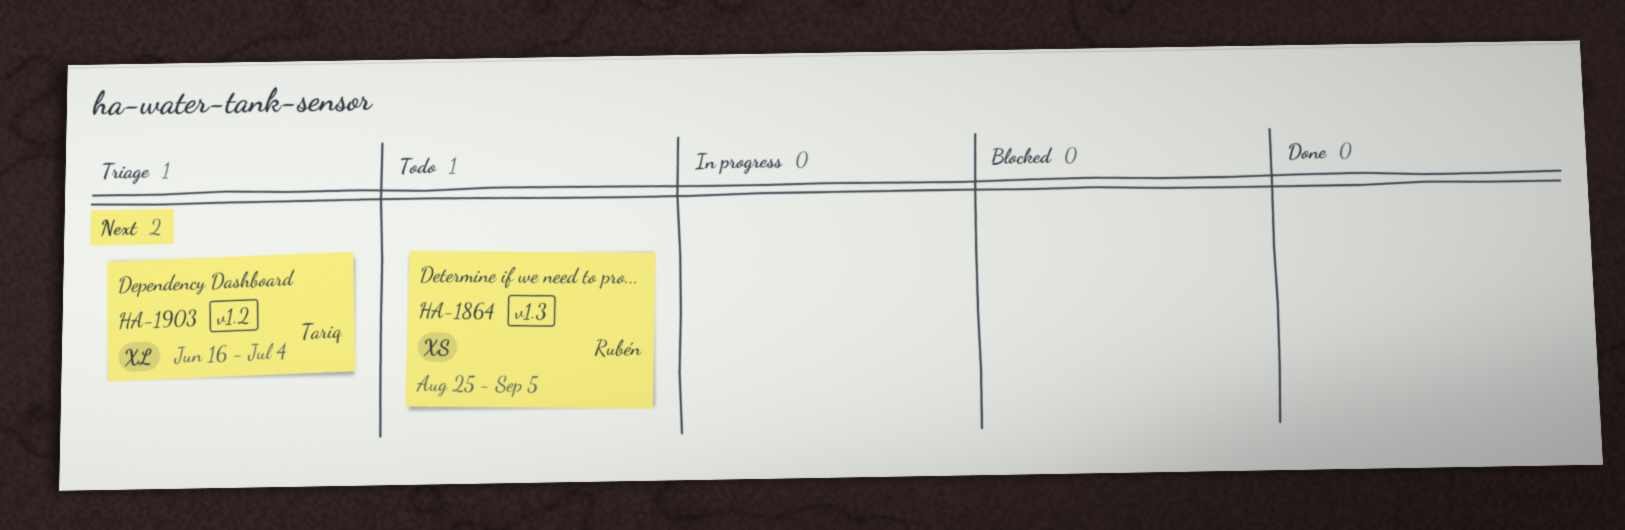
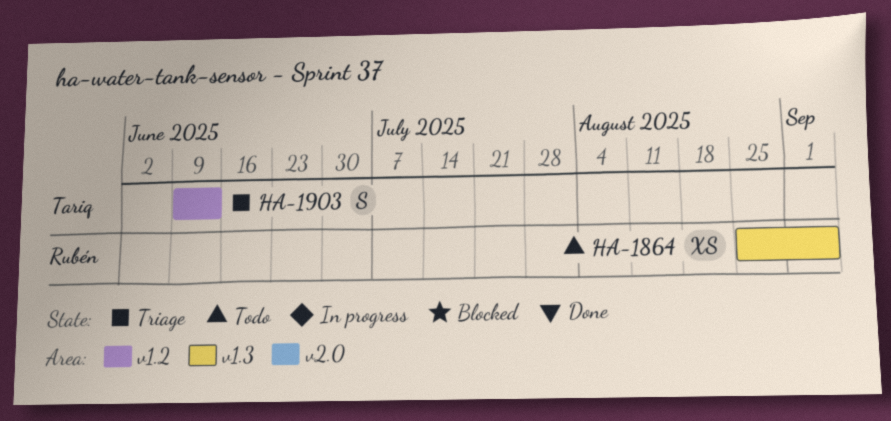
HA-1903, estimate: XL -> S
HA-1903, start: Jun 16 -> Jun 9
HA-1903, due: Jul 4 -> Jun 13

